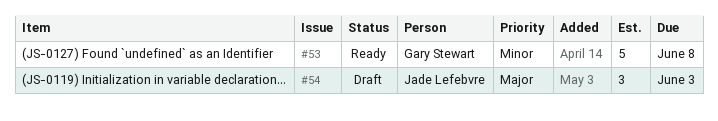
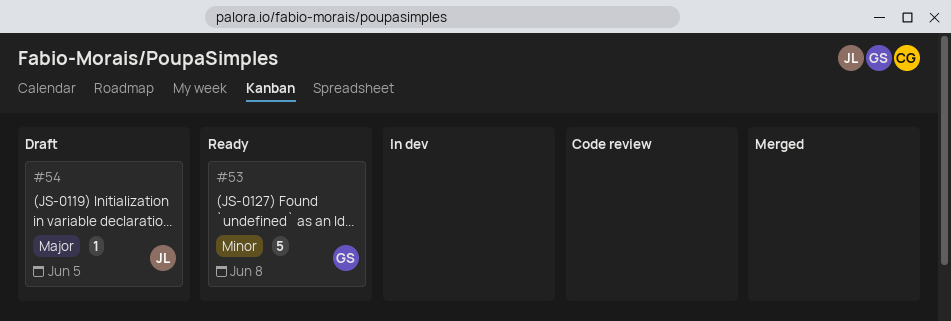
#54, estimate: 3 -> 1
#54, due: Jun 3 -> Jun 5

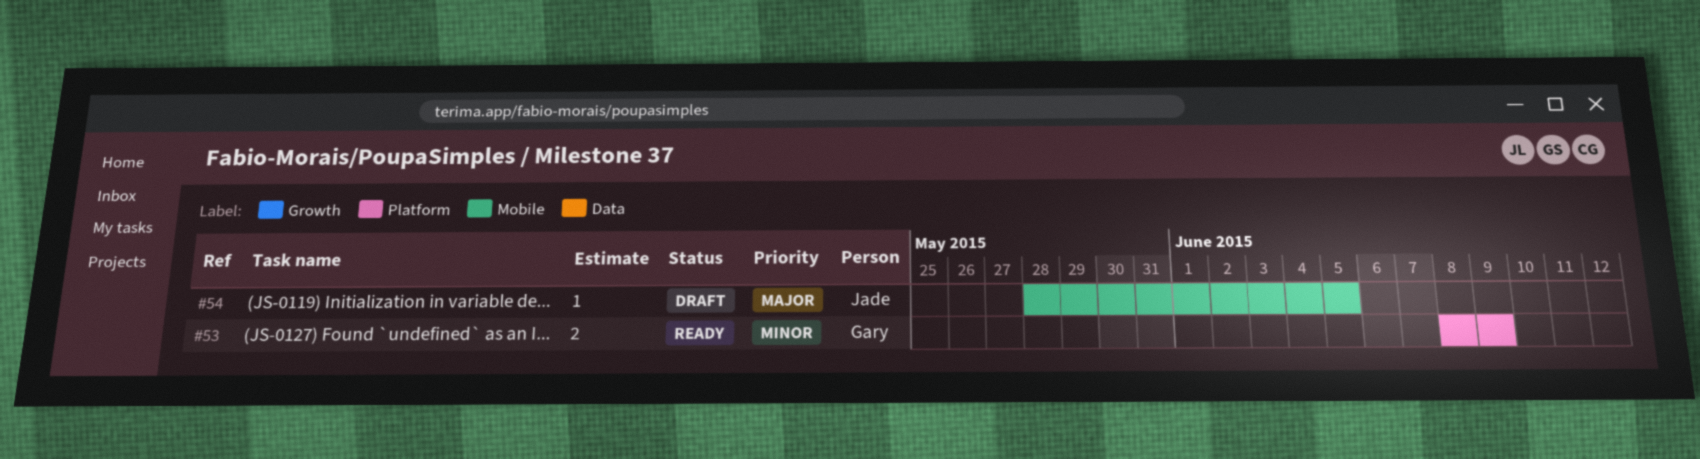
#53, estimate: 5 -> 2
#53, due: Jun 8 -> Jun 9

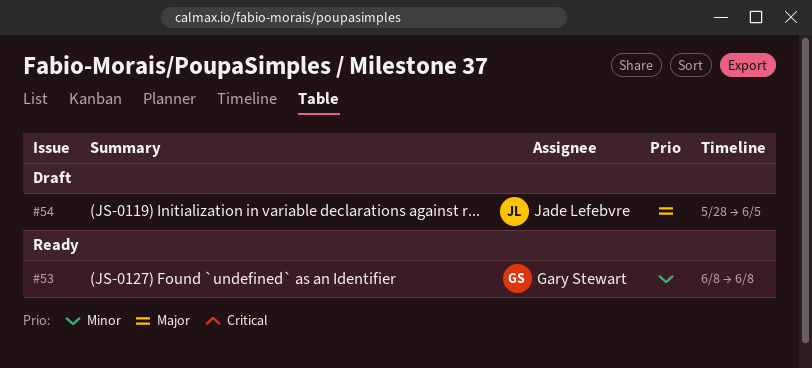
#53, due: Jun 9 -> Jun 8

